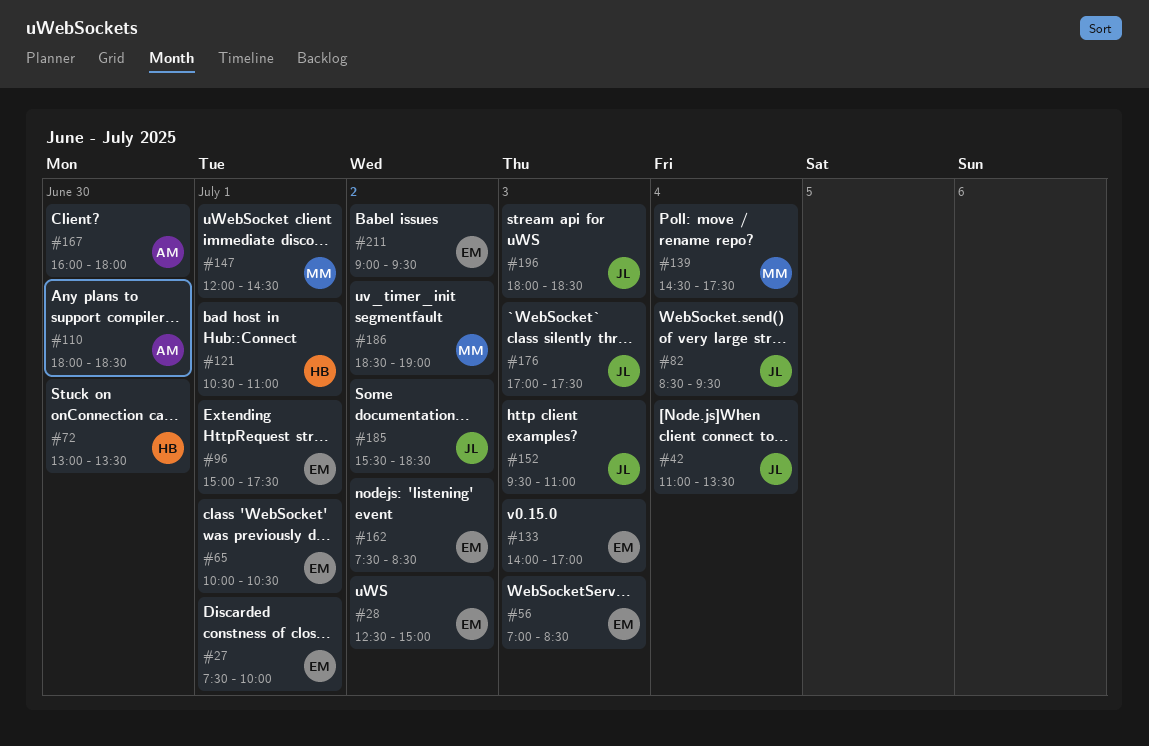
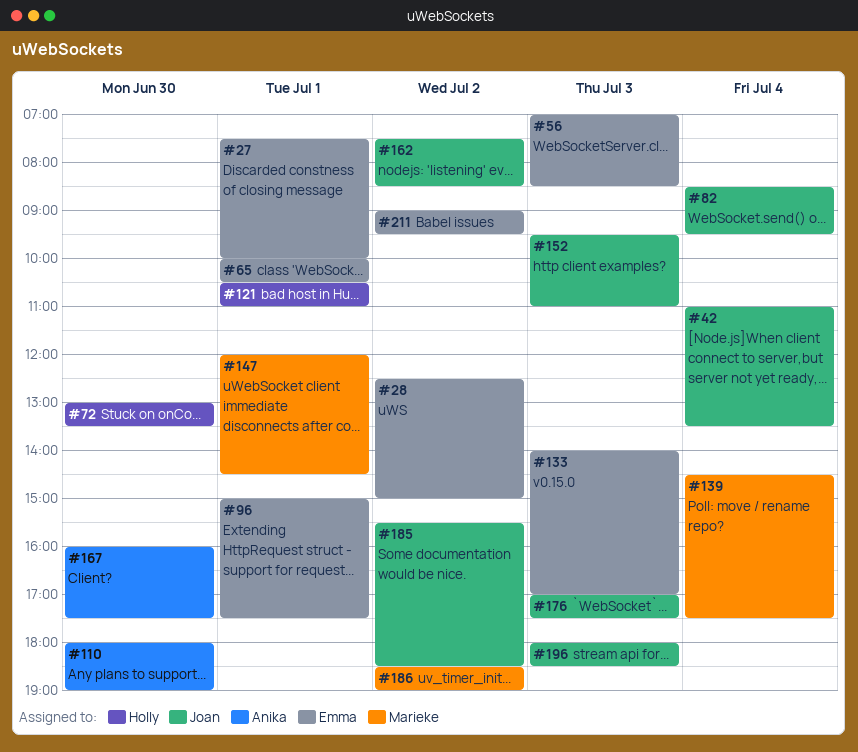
#110, ends: 18:30 -> 19:00
#162, owner: Emma -> Joan
#167, ends: 18:00 -> 17:30

